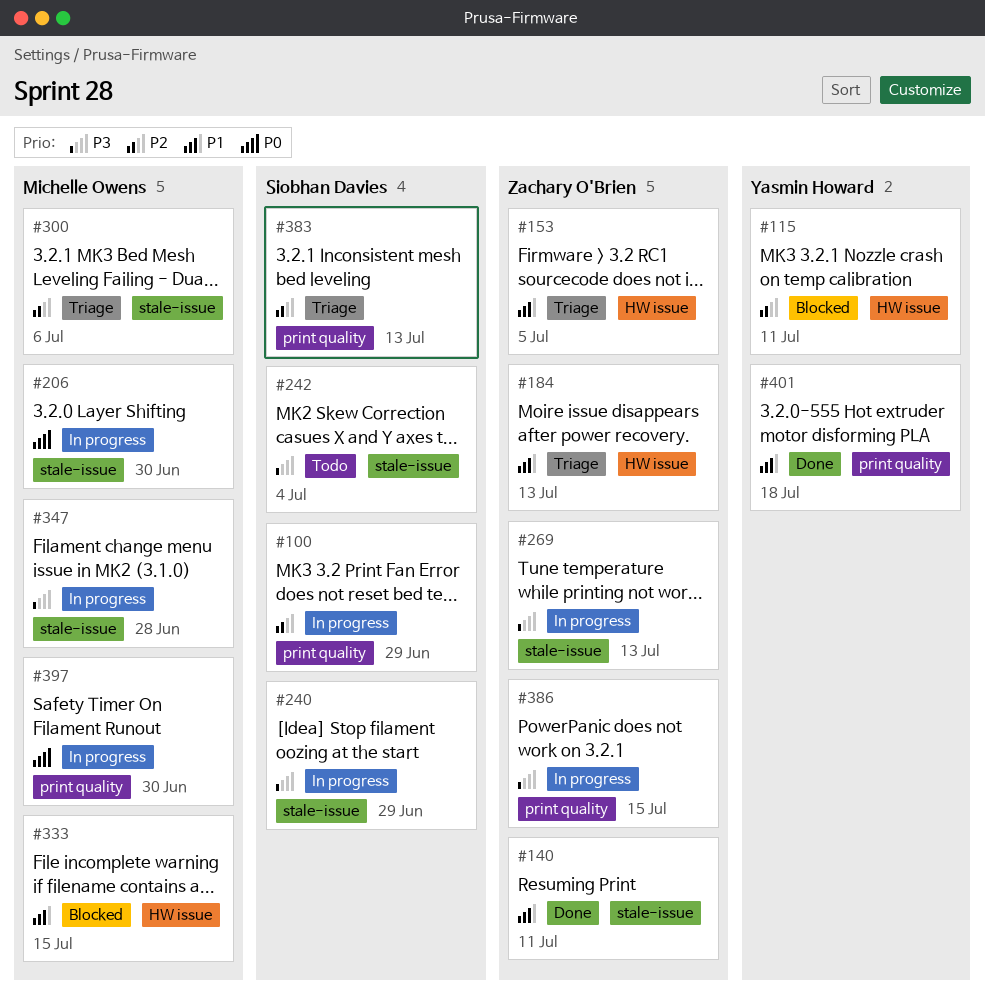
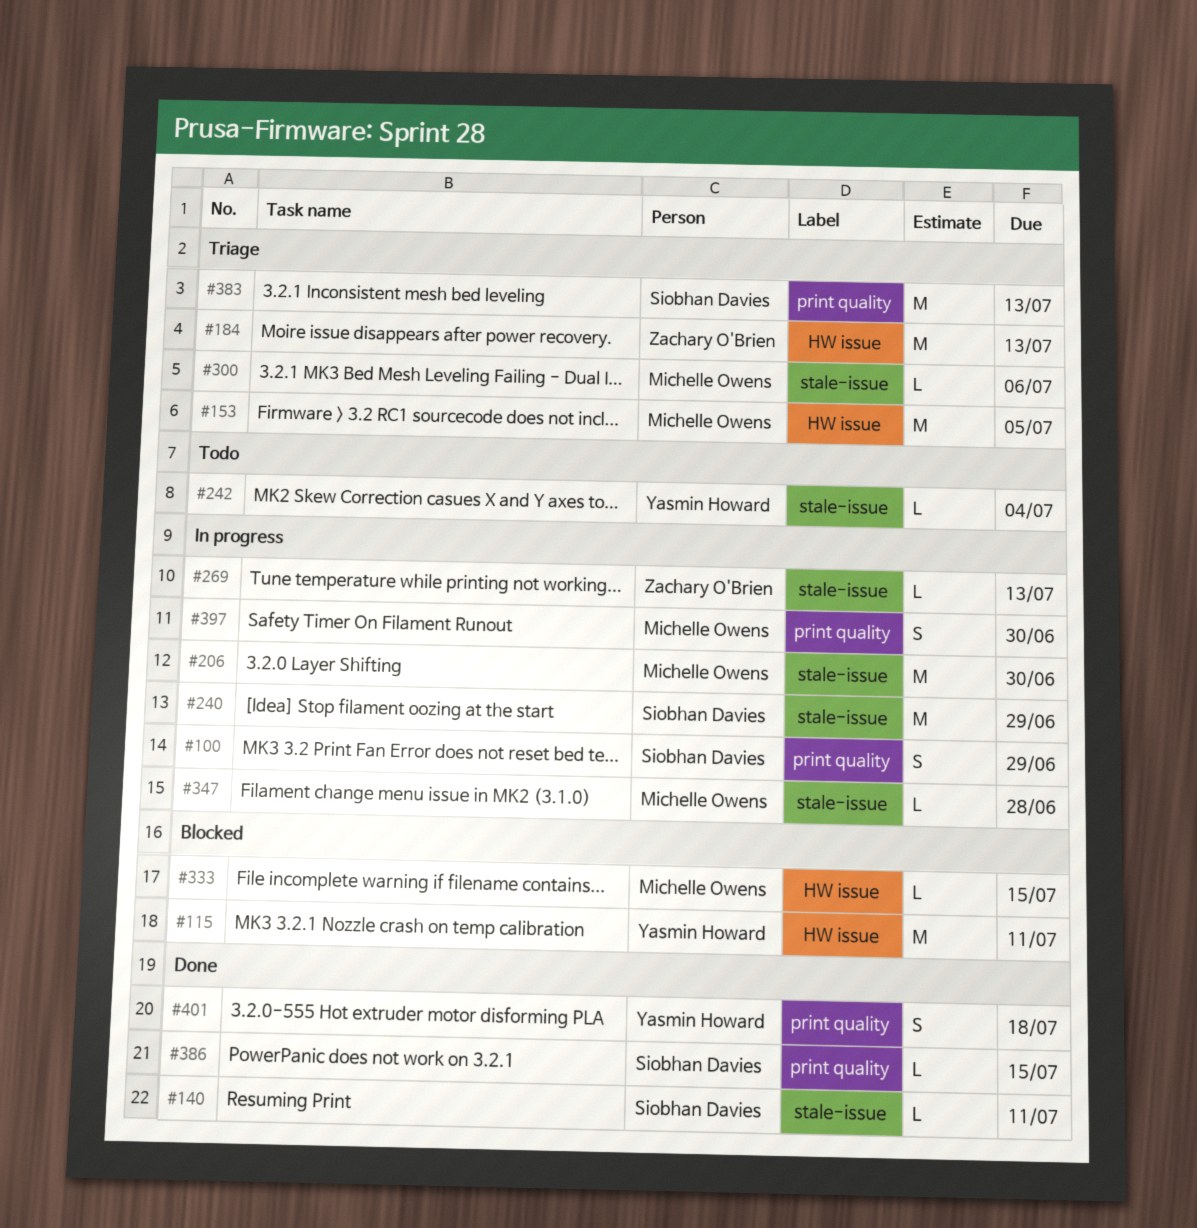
#140, owner: Zachary O'Brien -> Siobhan Davies
#153, owner: Zachary O'Brien -> Michelle Owens
#242, owner: Siobhan Davies -> Yasmin Howard
#386, status: In progress -> Done
#386, owner: Zachary O'Brien -> Siobhan Davies

